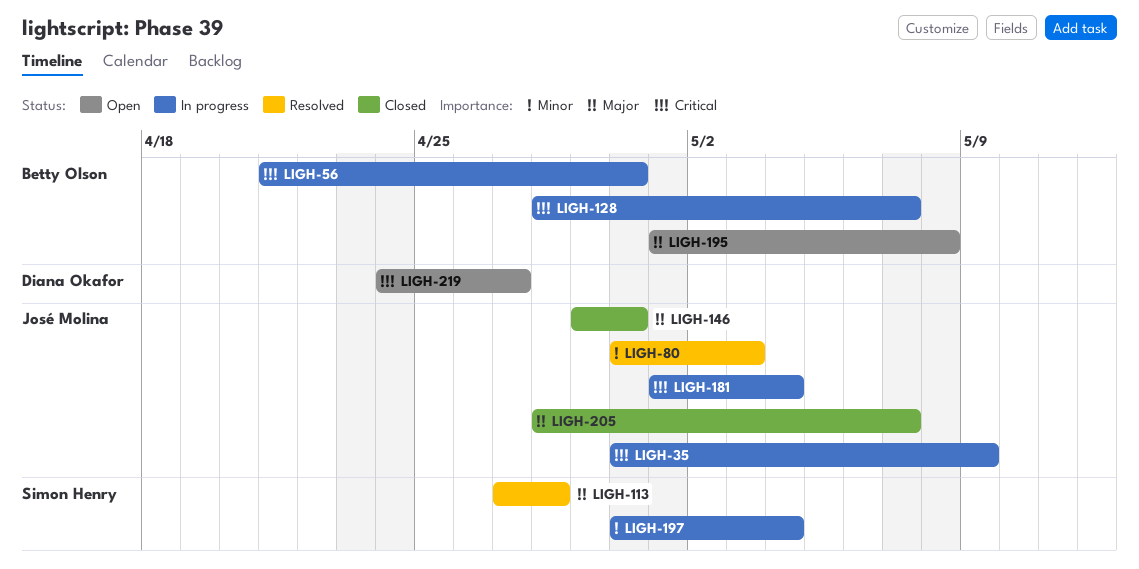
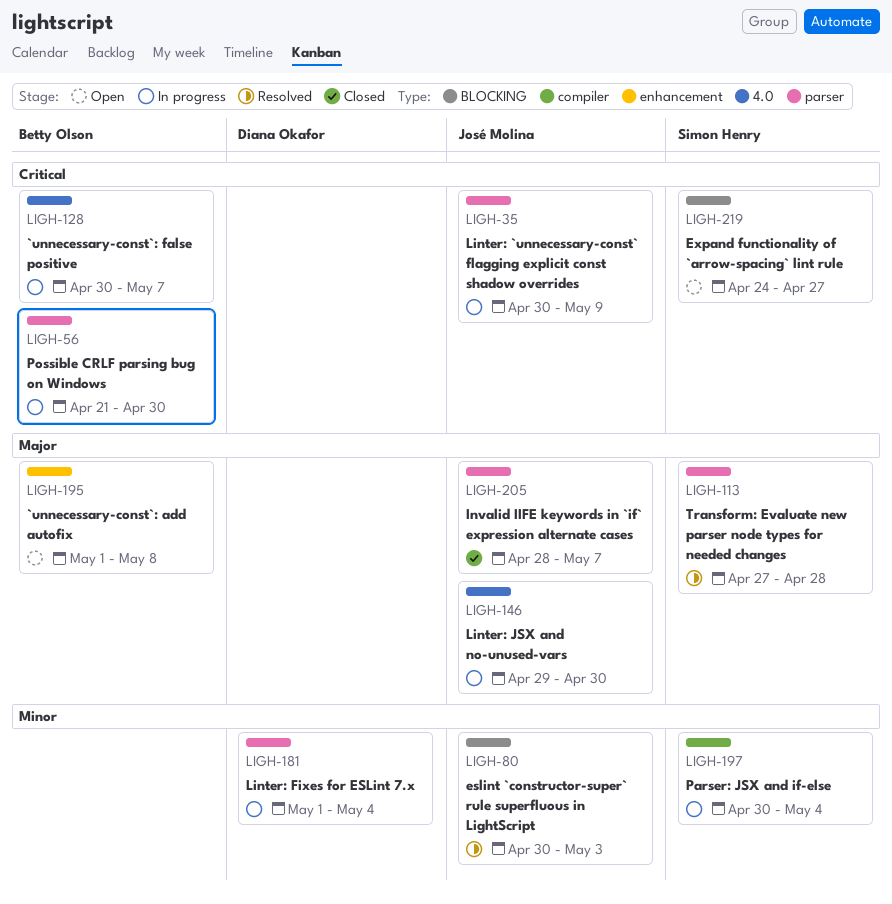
LIGH-128, start: Apr 28 -> Apr 30
LIGH-146, status: Closed -> In progress
LIGH-181, owner: José Molina -> Diana Okafor
LIGH-181, priority: Critical -> Minor
LIGH-219, owner: Diana Okafor -> Simon Henry

